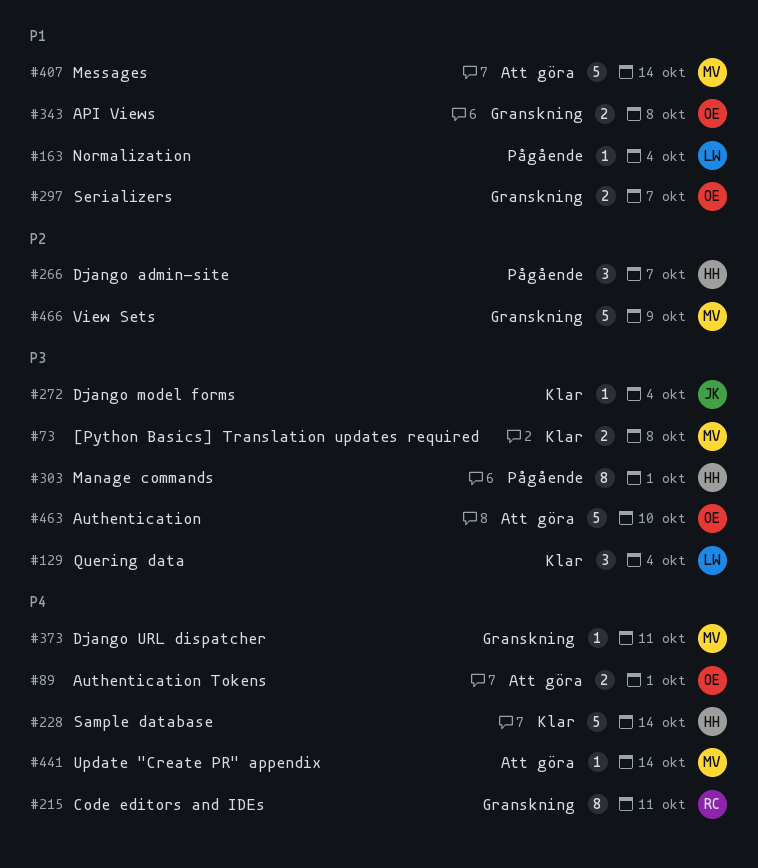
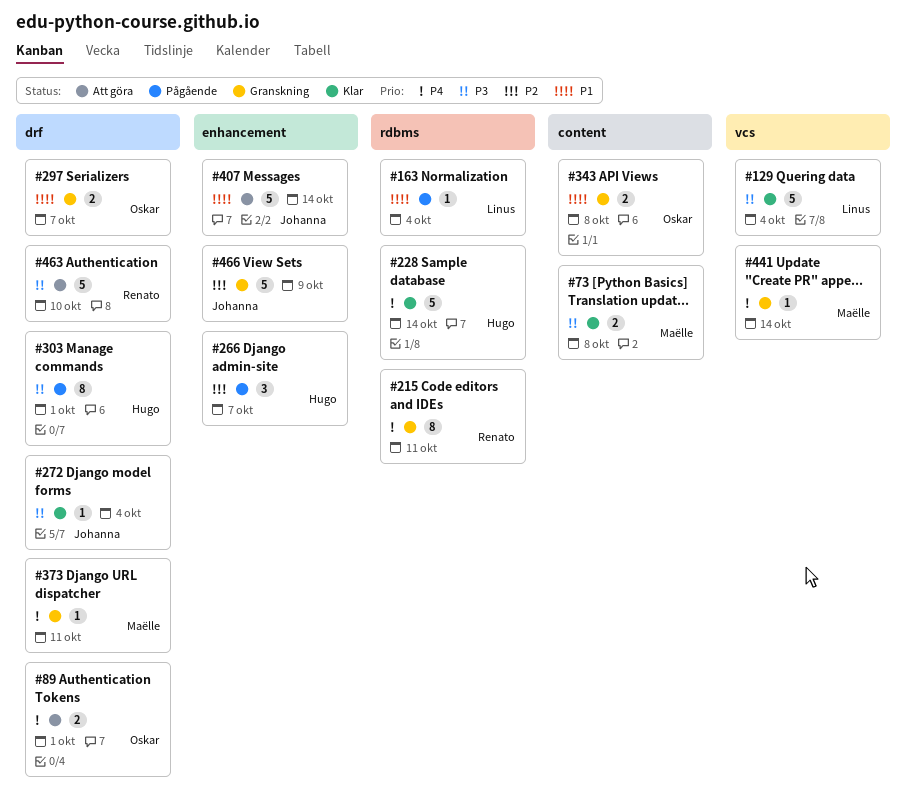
#129, estimate: 3 -> 5
#407, owner: Maëlle -> Johanna
#441, status: Att göra -> Granskning
#463, owner: Oskar -> Renato
#466, owner: Maëlle -> Johanna

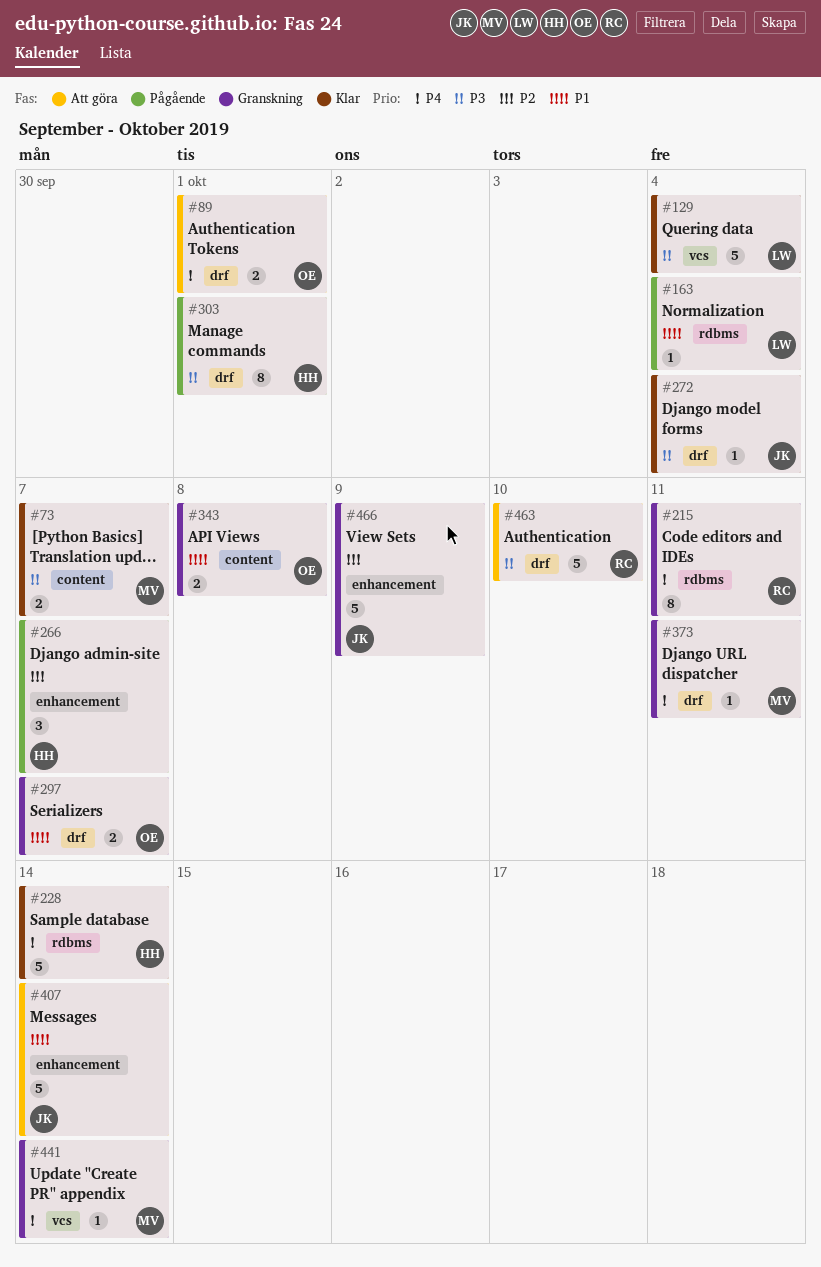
#73, due: Oct 8 -> Oct 7

